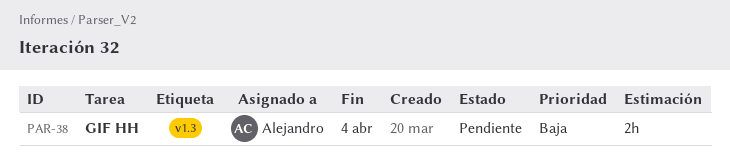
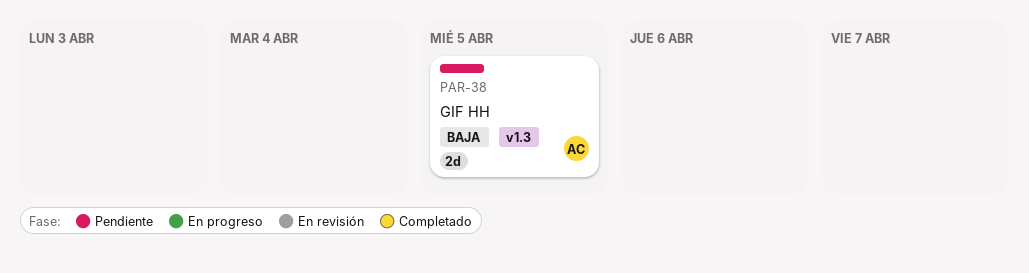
PAR-38, estimate: 2h -> 2d
PAR-38, due: Apr 4 -> Apr 5

